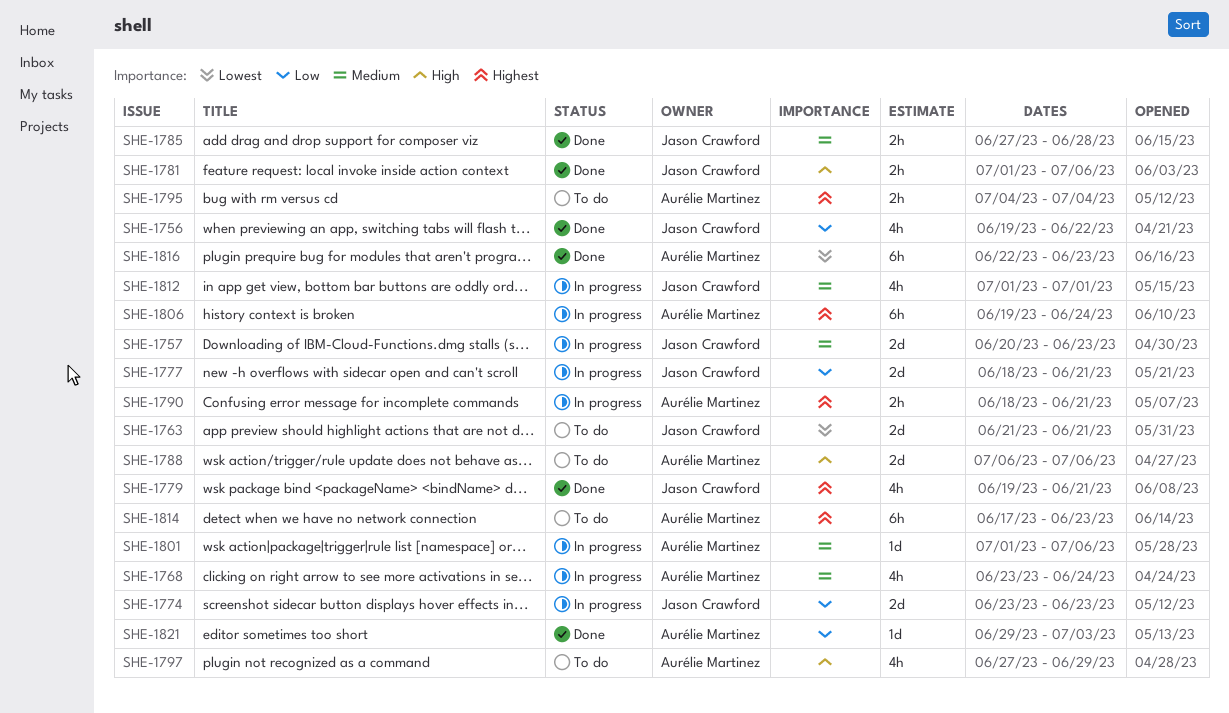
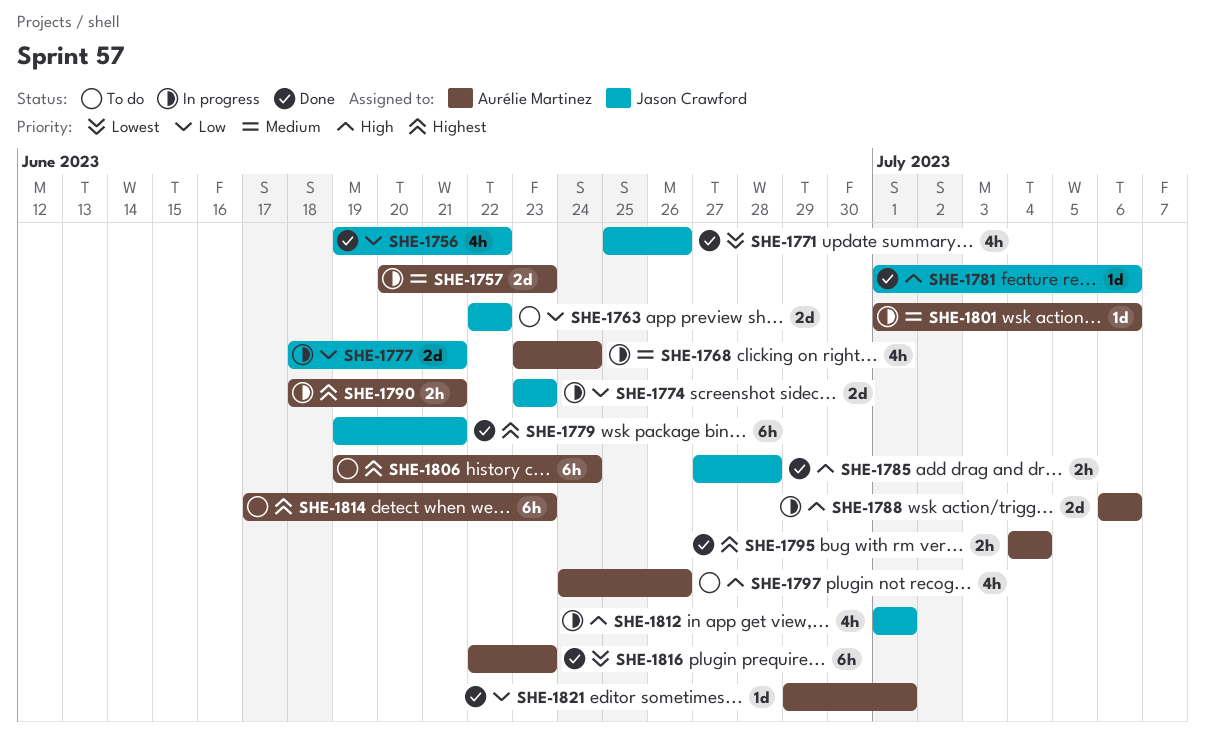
SHE-1757, owner: Jason Crawford -> Aurélie Martinez
SHE-1763, priority: Lowest -> Low
SHE-1763, start: Jun 21 -> Jun 22
SHE-1763, due: Jun 21 -> Jun 22
SHE-1771: none -> present
SHE-1779, estimate: 4h -> 6h
SHE-1781, estimate: 2h -> 1d
SHE-1785, priority: Medium -> High
SHE-1788, status: To do -> In progress
SHE-1795, status: To do -> Done
SHE-1797, start: Jun 27 -> Jun 24
SHE-1797, due: Jun 29 -> Jun 26
SHE-1806, status: In progress -> To do
SHE-1812, priority: Medium -> High
SHE-1821, due: Jul 3 -> Jul 1

